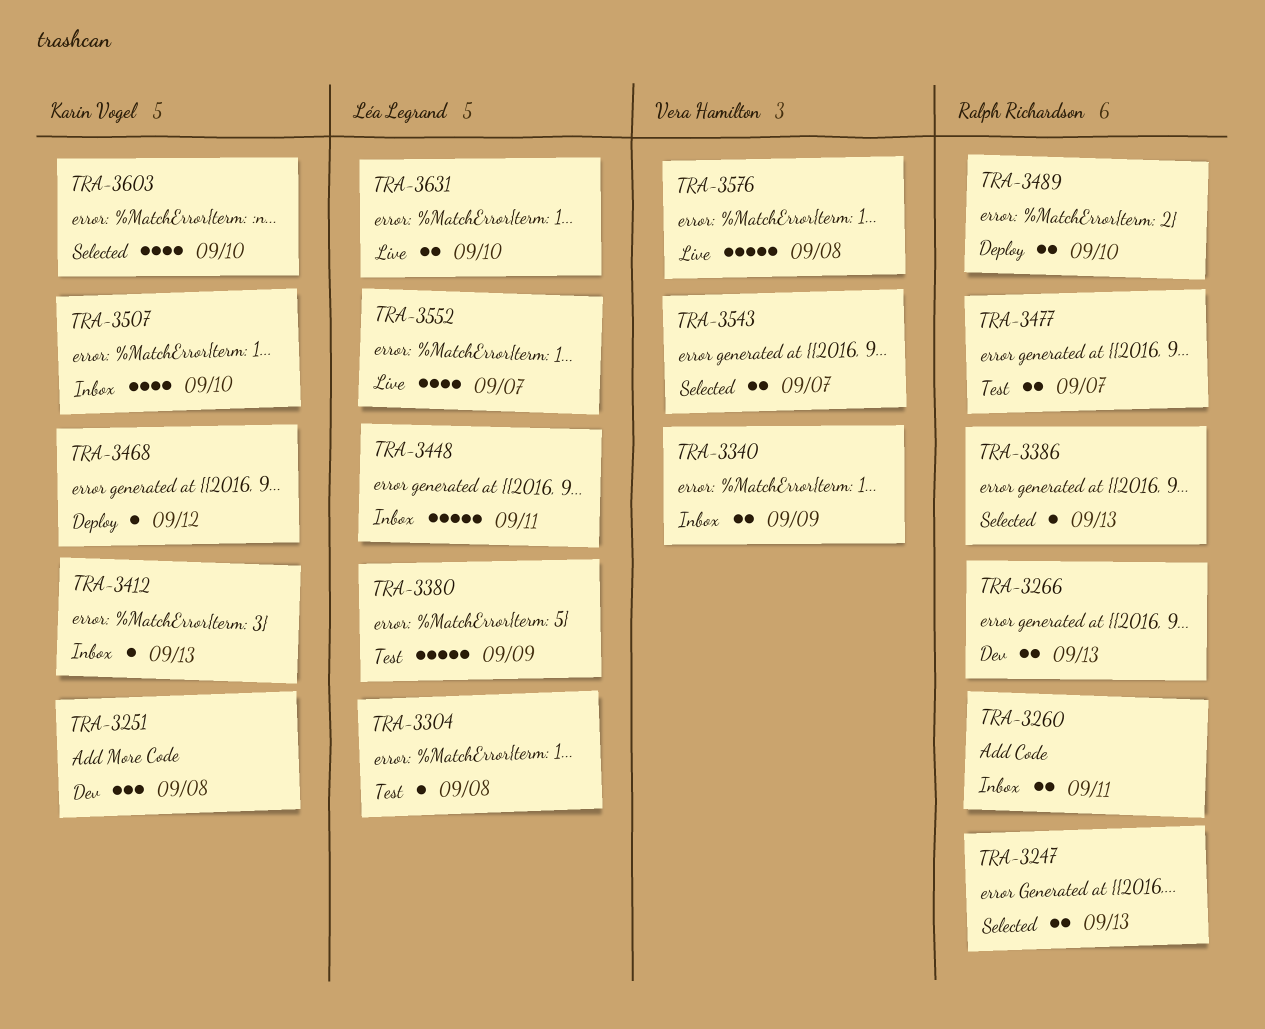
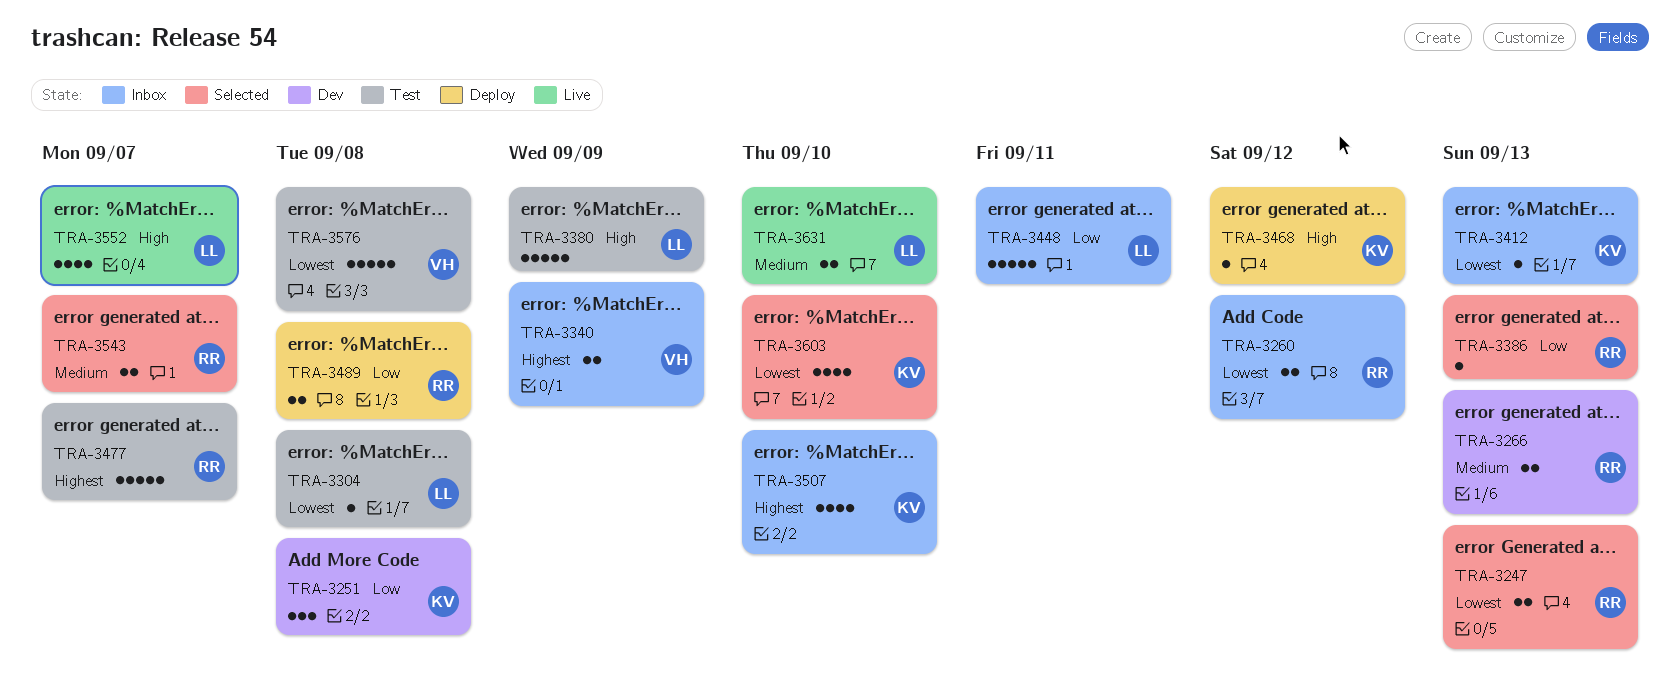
TRA-3260, due: Sep 11 -> Sep 12
TRA-3477, estimate: 2 -> 5
TRA-3489, due: Sep 10 -> Sep 8
TRA-3543, owner: Vera Hamilton -> Ralph Richardson
TRA-3576, status: Live -> Test

